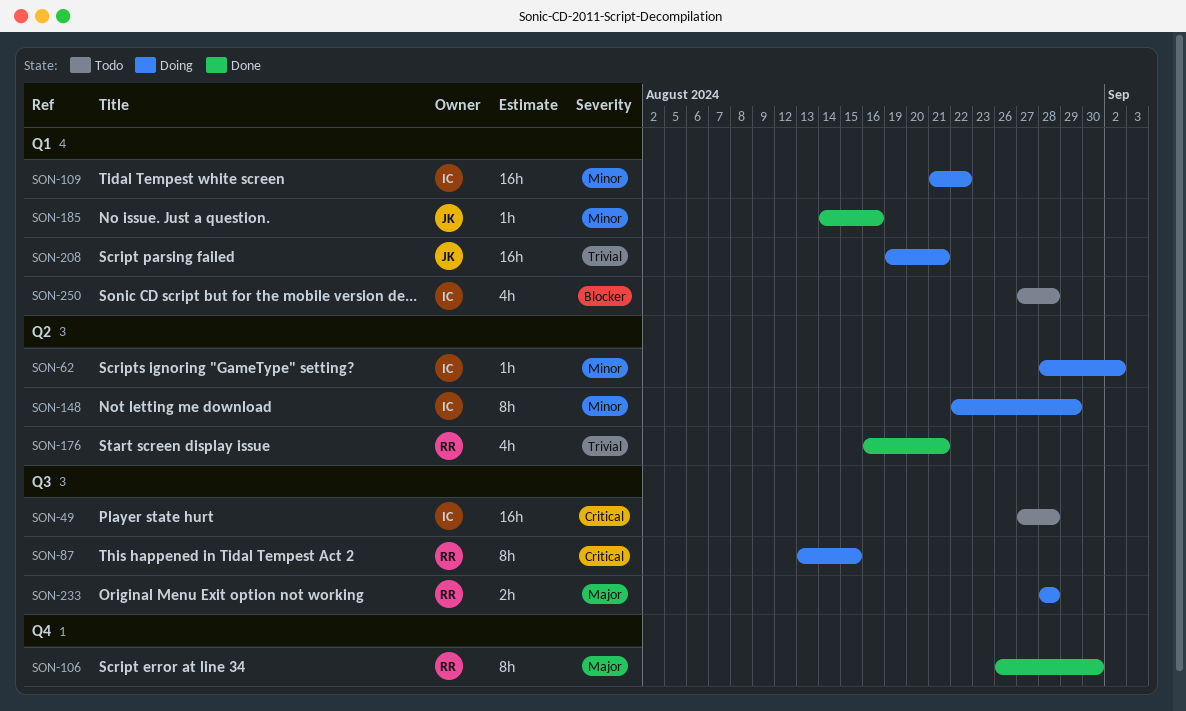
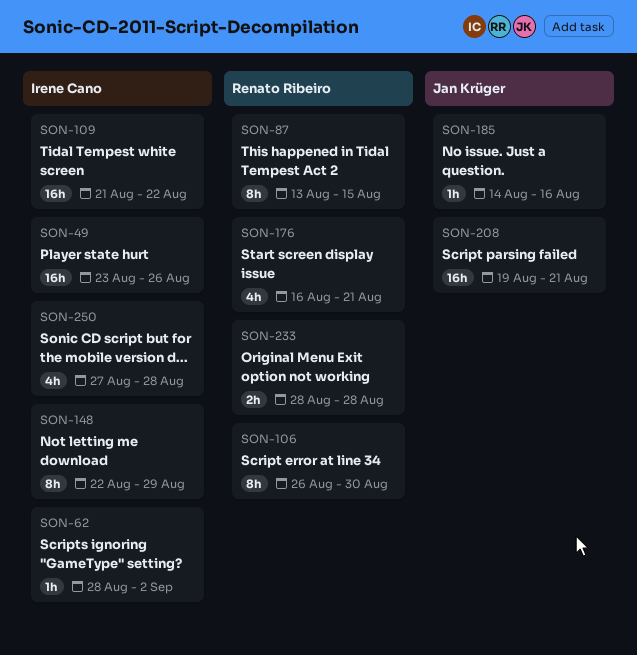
SON-49, start: Aug 27 -> Aug 23
SON-49, due: Aug 28 -> Aug 26

